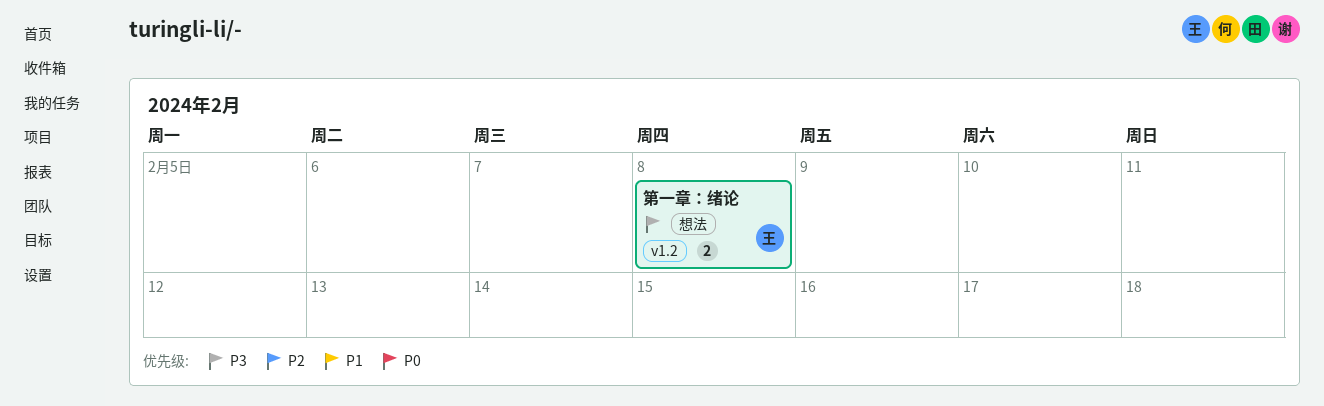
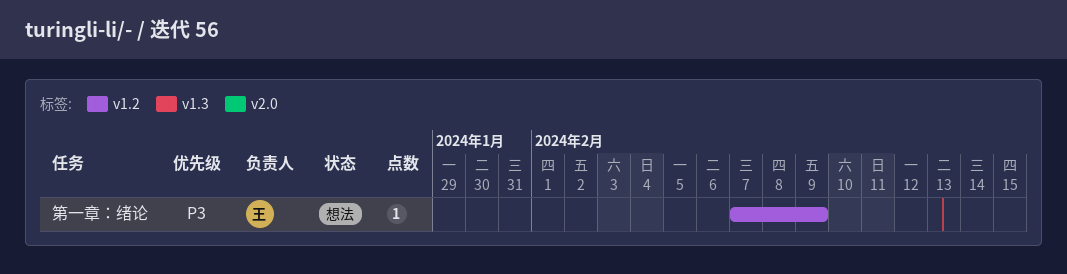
第一章：绪论, estimate: 2 -> 1
第一章：绪论, due: Feb 8 -> Feb 9

